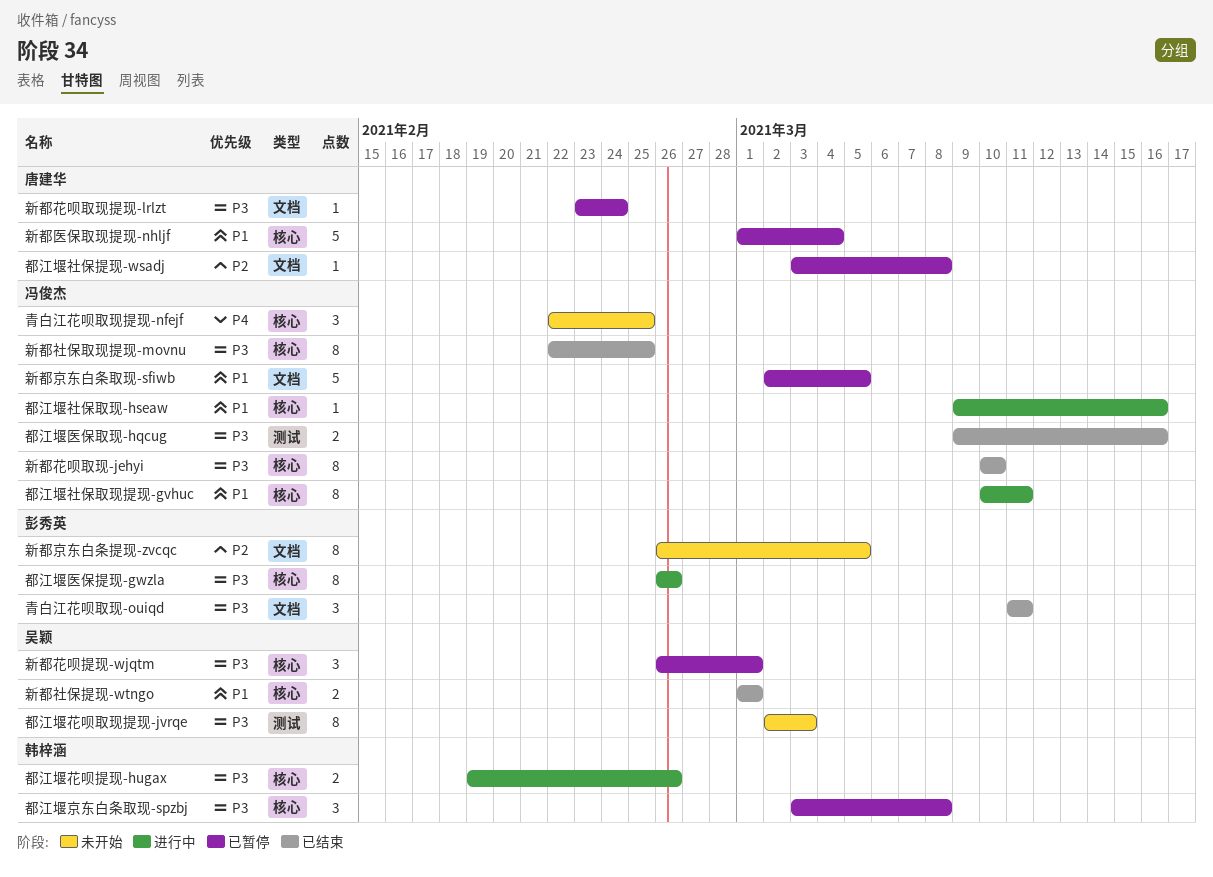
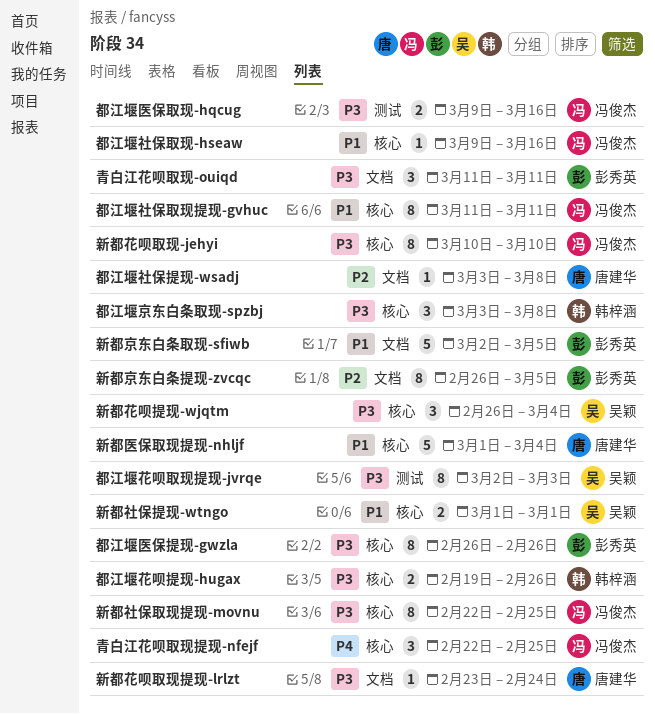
新都京东白条取现-sfiwb, owner: 冯俊杰 -> 彭秀英
新都花呗提现-wjqtm, due: Mar 1 -> Mar 4
都江堰社保取现提现-gvhuc, start: Mar 10 -> Mar 11

